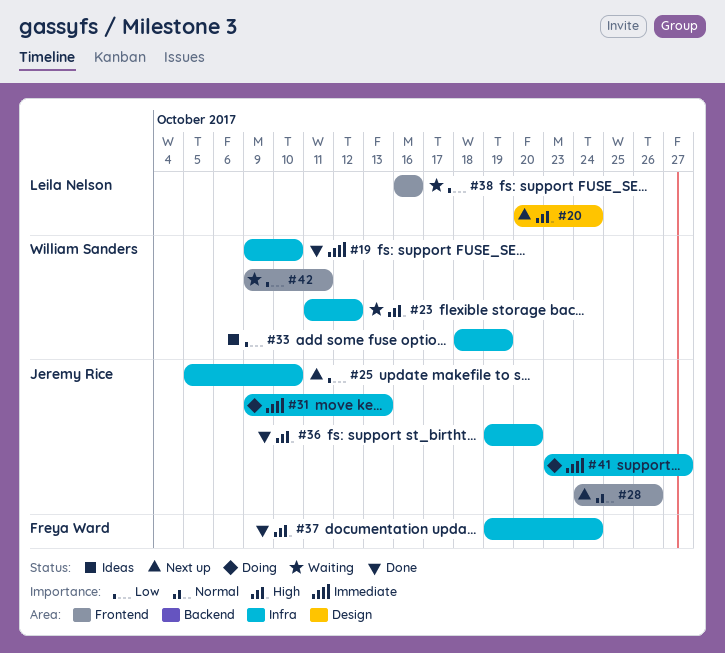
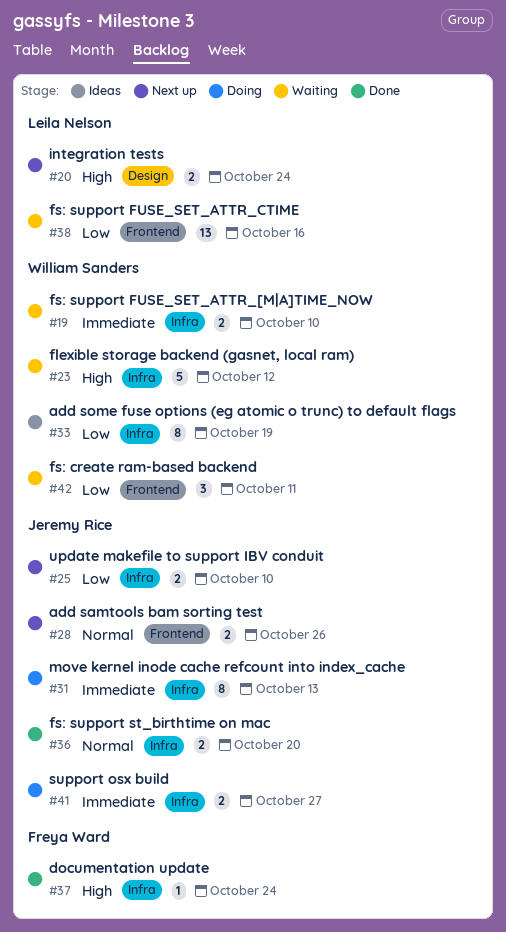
#19, status: Done -> Waiting
#36, priority: High -> Normal

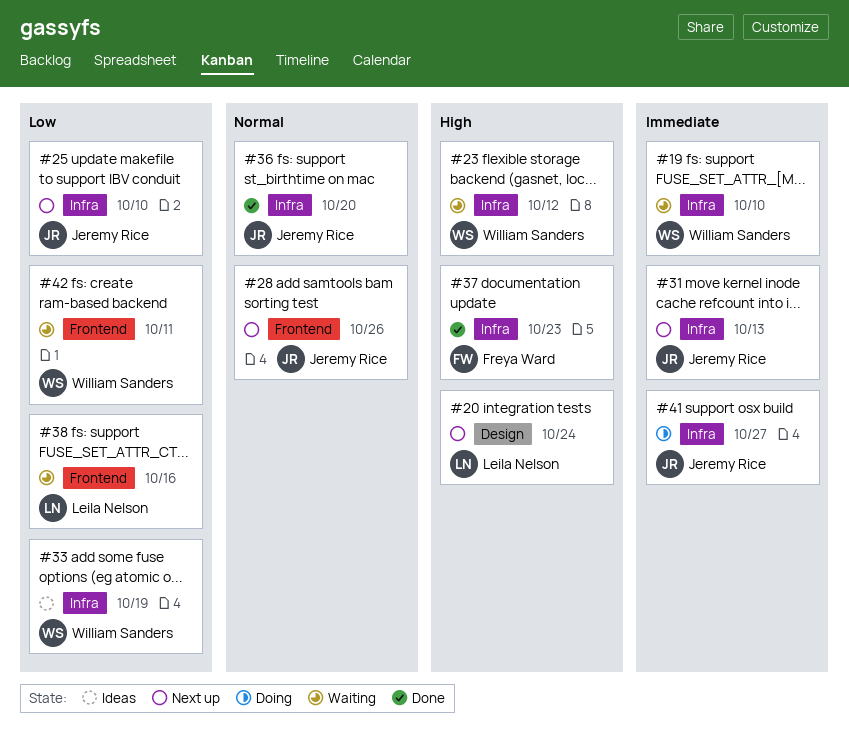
#31, status: Doing -> Next up
#37, due: Oct 24 -> Oct 23

